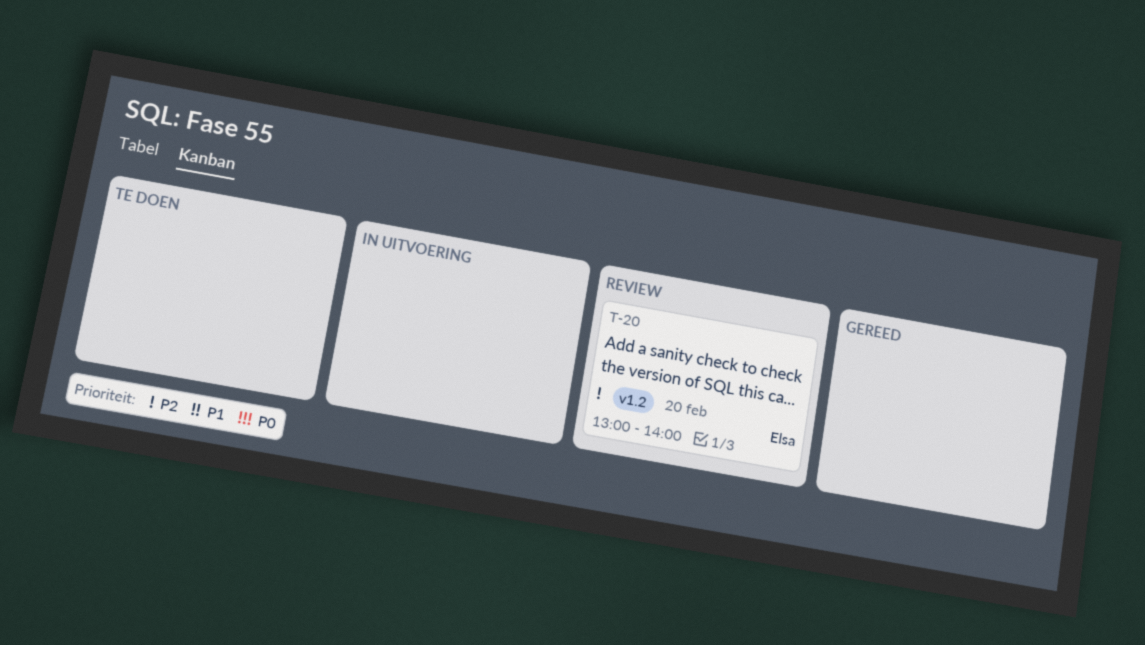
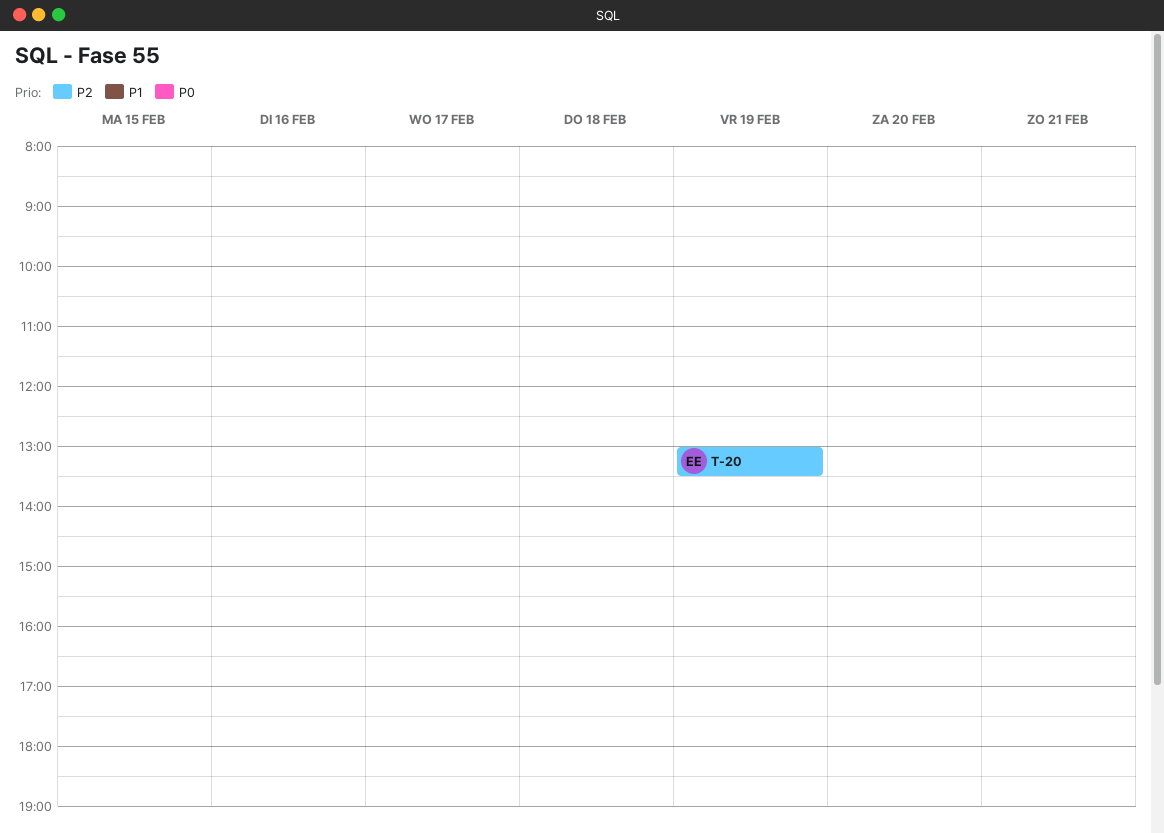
T-20, day: Feb 20 -> Feb 19
T-20, ends: 14:00 -> 13:30

